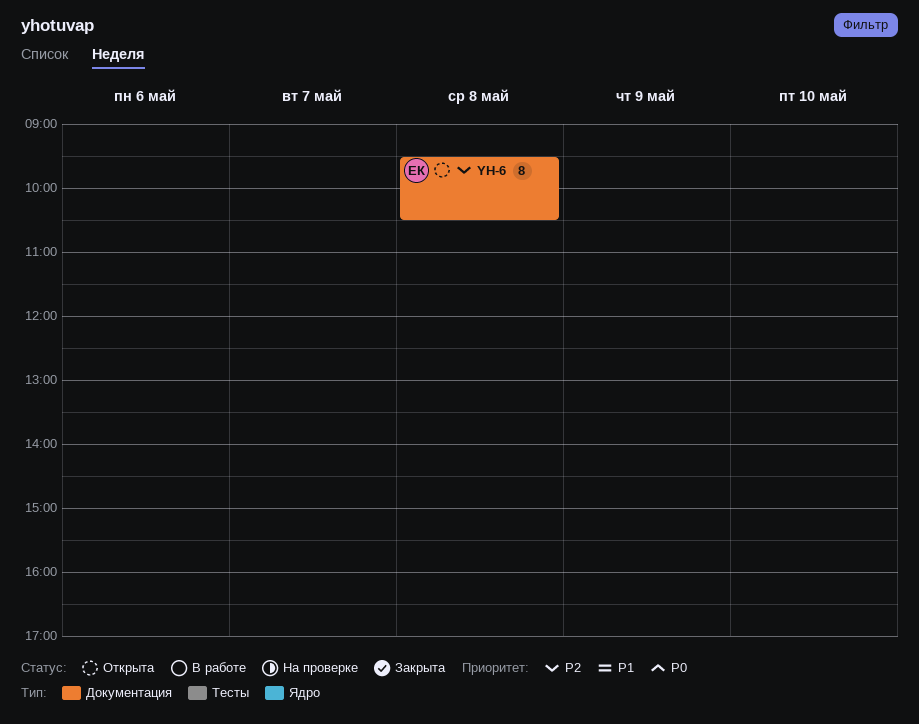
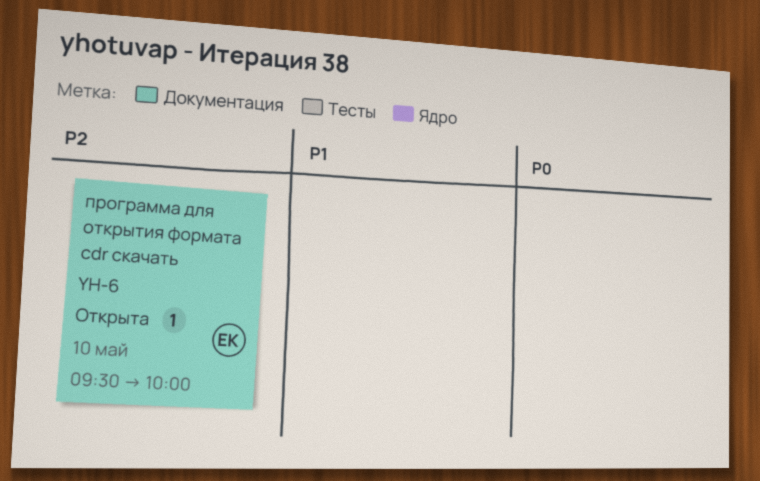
YH-6, estimate: 8 -> 1
YH-6, day: May 8 -> May 10
YH-6, ends: 10:30 -> 10:00

